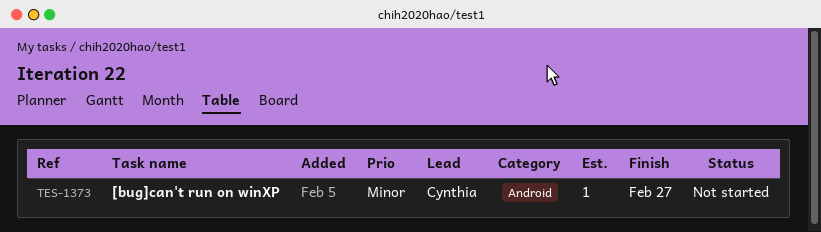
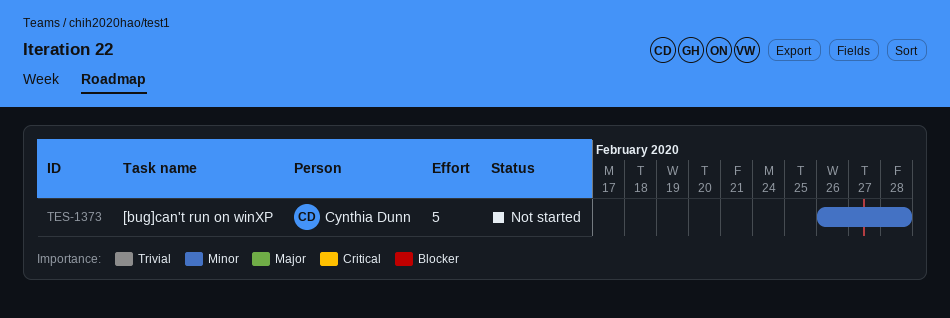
TES-1373, estimate: 1 -> 5
TES-1373, due: Feb 27 -> Feb 28

